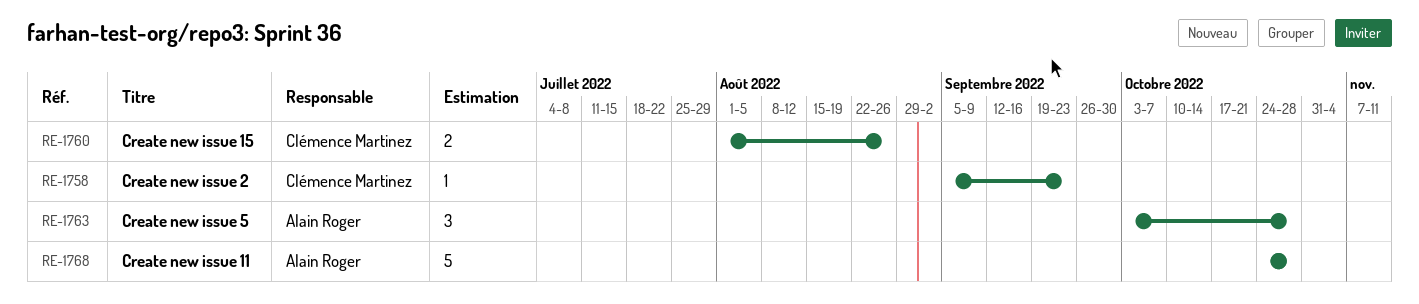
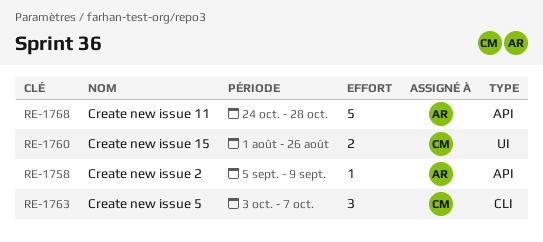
RE-1758, owner: Clémence Martinez -> Alain Roger
RE-1758, due: Sep 23 -> Sep 9
RE-1763, owner: Alain Roger -> Clémence Martinez
RE-1763, due: Oct 28 -> Oct 7

